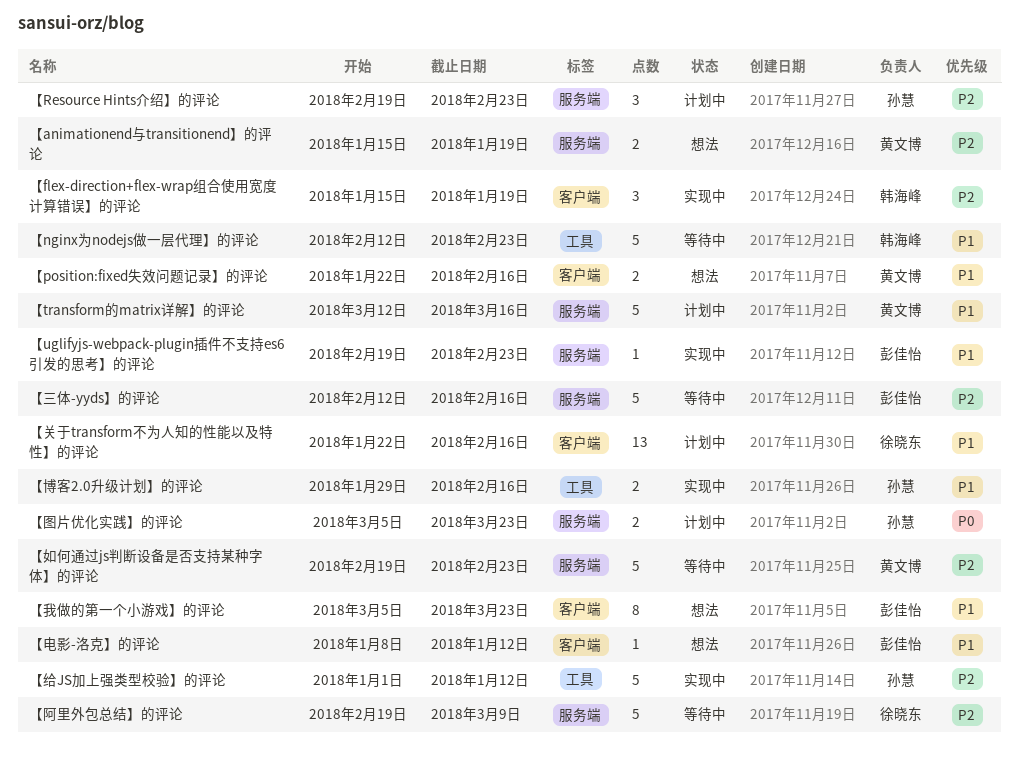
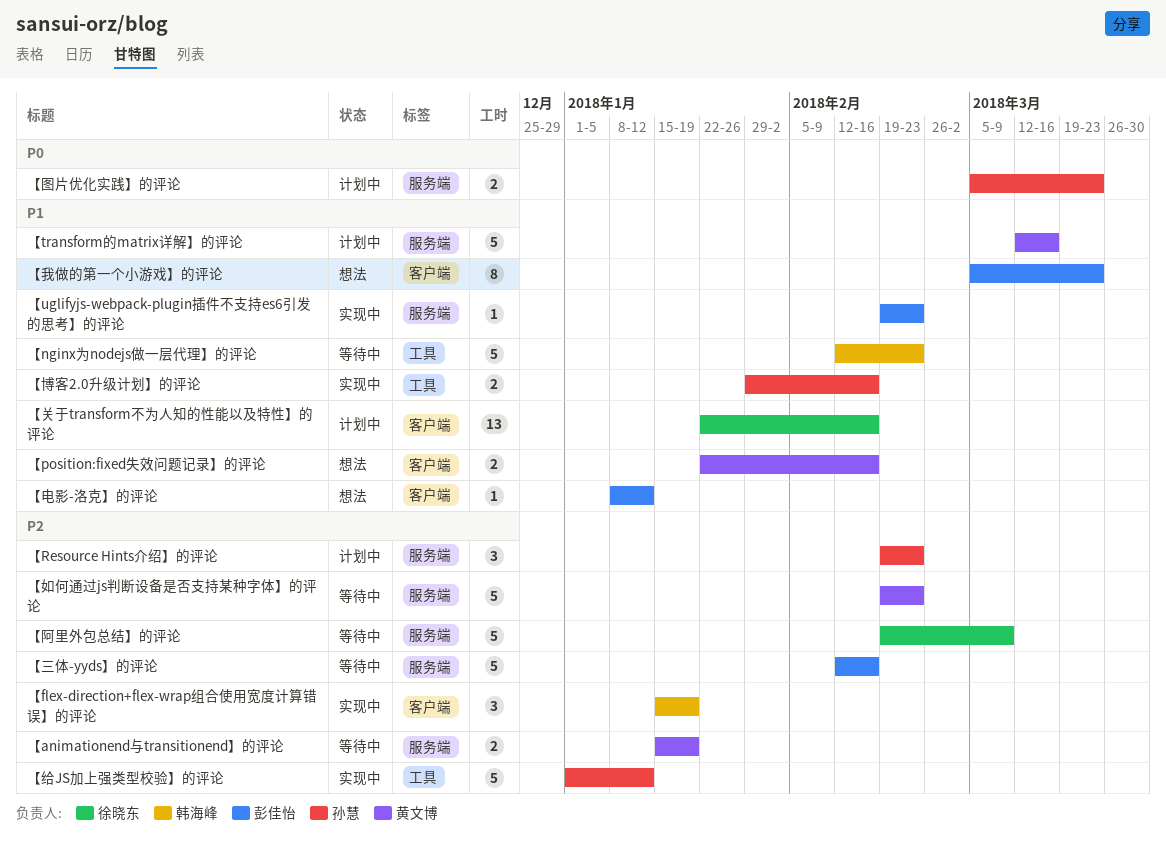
【animationend与transitionend】的评论, status: 想法 -> 等待中

